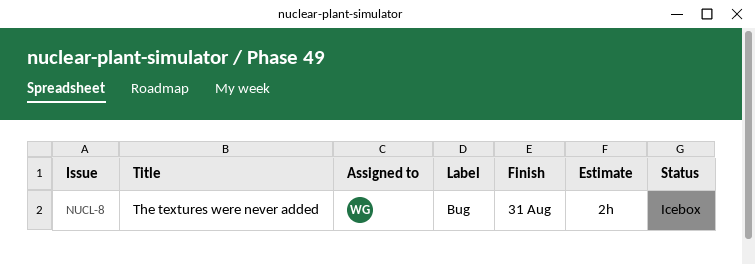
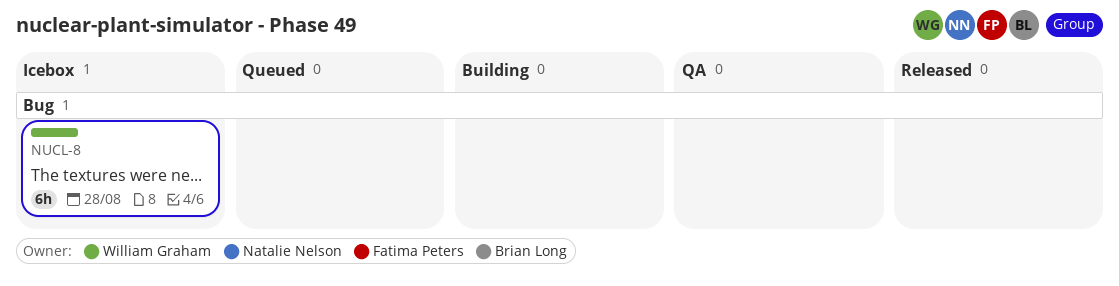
NUCL-8, estimate: 2h -> 6h
NUCL-8, due: Aug 31 -> Aug 28

